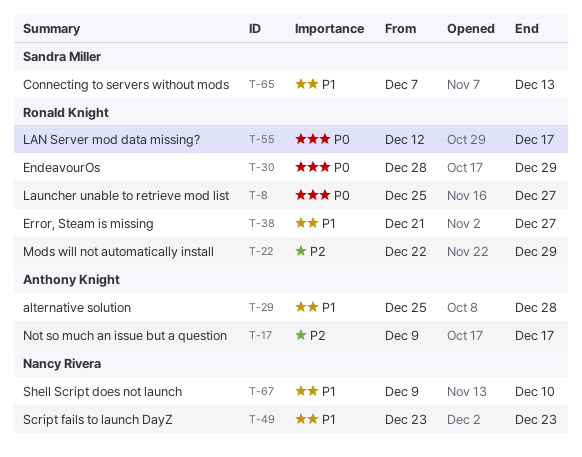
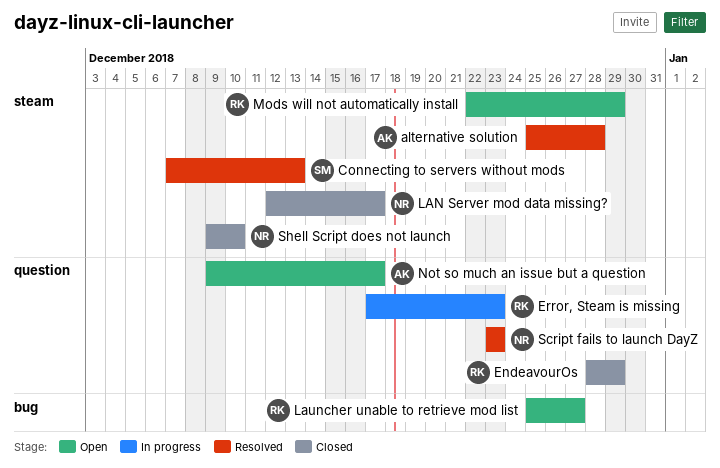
Error, Steam is missing, start: Dec 21 -> Dec 17
Error, Steam is missing, due: Dec 27 -> Dec 23
LAN Server mod data missing?, owner: Ronald Knight -> Nancy Rivera

